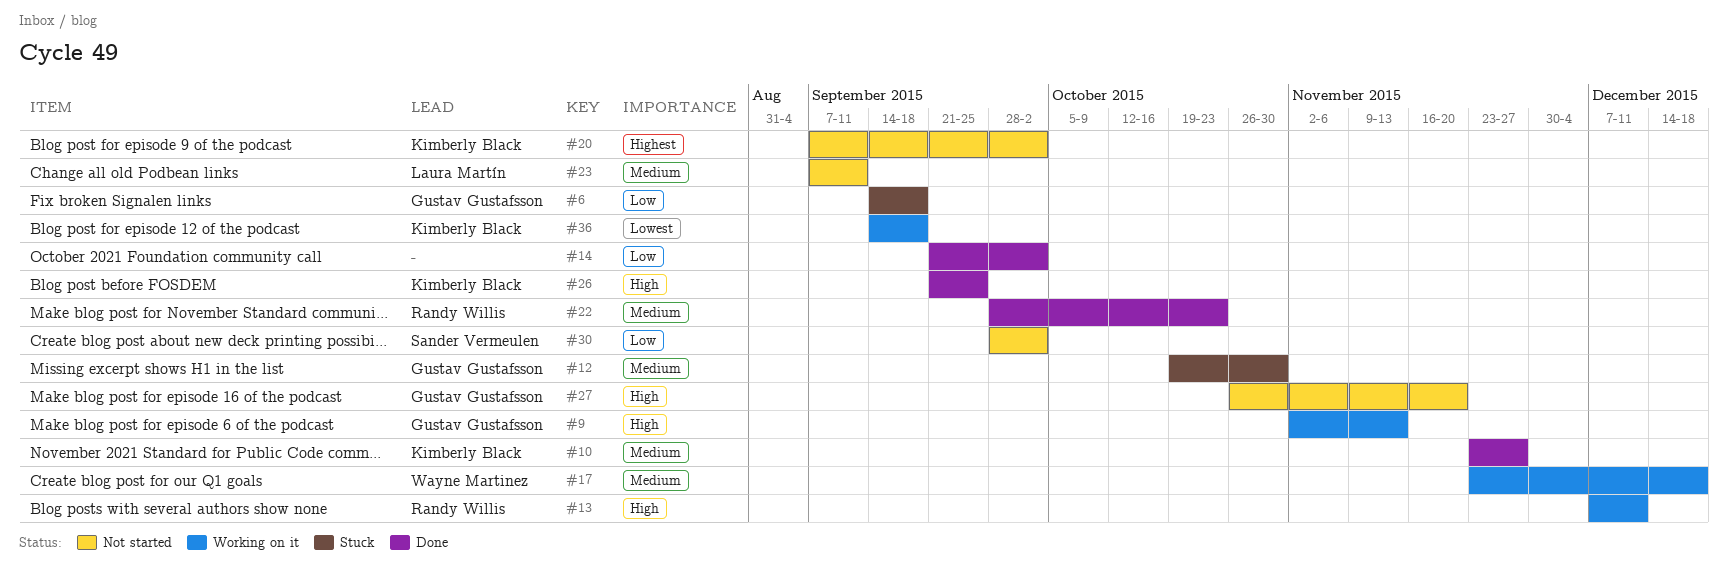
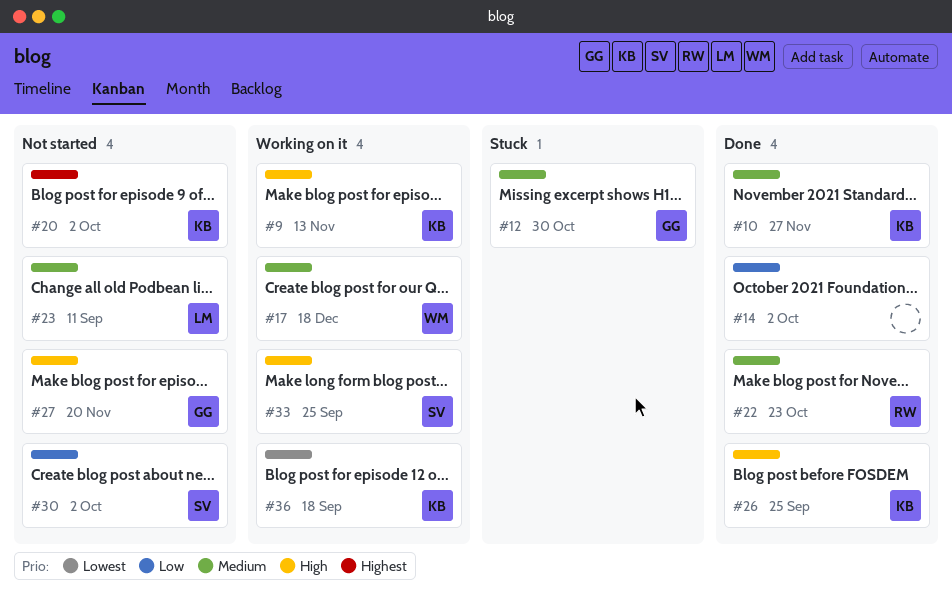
#6: present -> none
#9, owner: Gustav Gustafsson -> Kimberly Black
#13: present -> none
#33: none -> present

